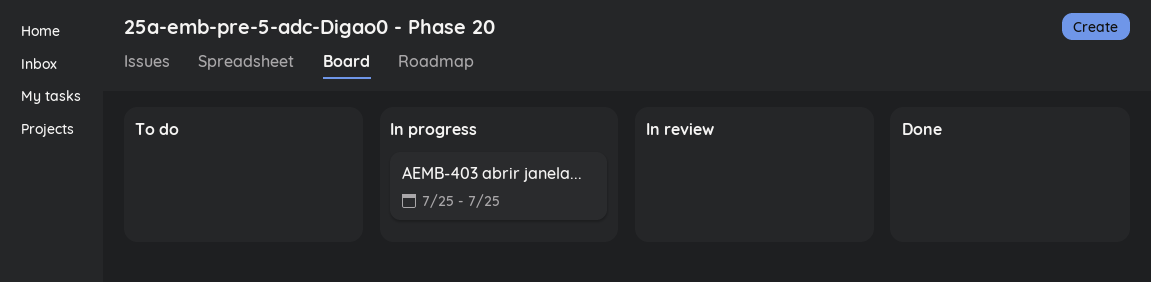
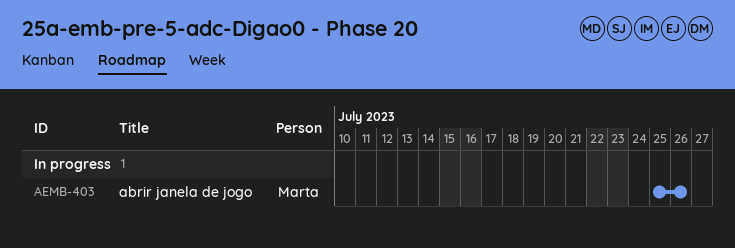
AEMB-403, due: Jul 25 -> Jul 26

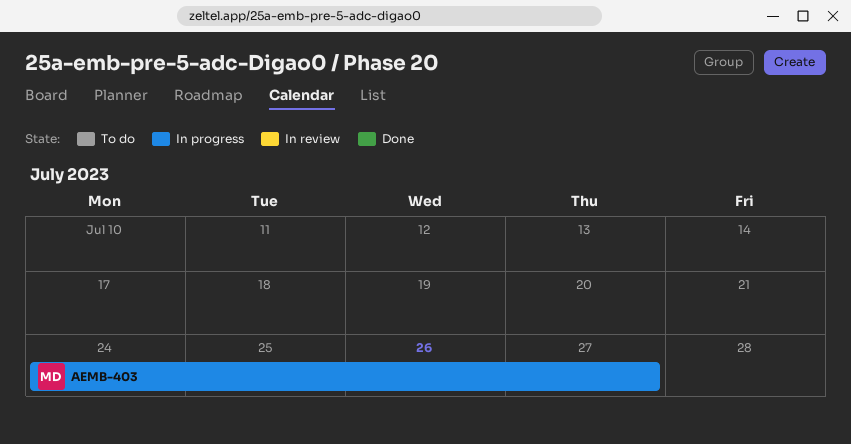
AEMB-403, start: Jul 25 -> Jul 24
AEMB-403, due: Jul 26 -> Jul 27

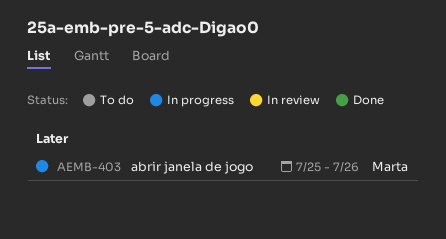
AEMB-403, start: Jul 24 -> Jul 25
AEMB-403, due: Jul 27 -> Jul 26

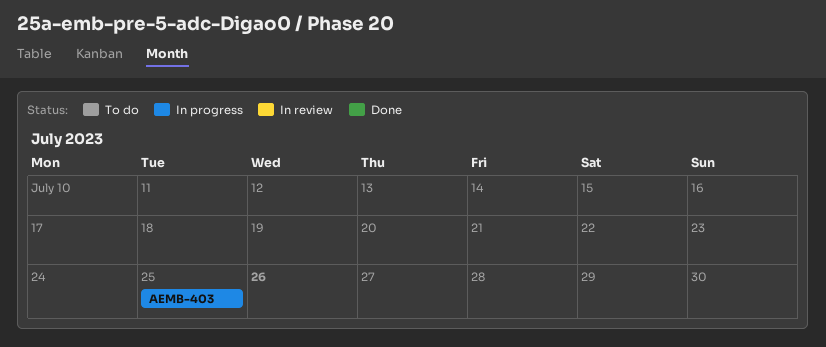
AEMB-403, due: Jul 26 -> Jul 25

